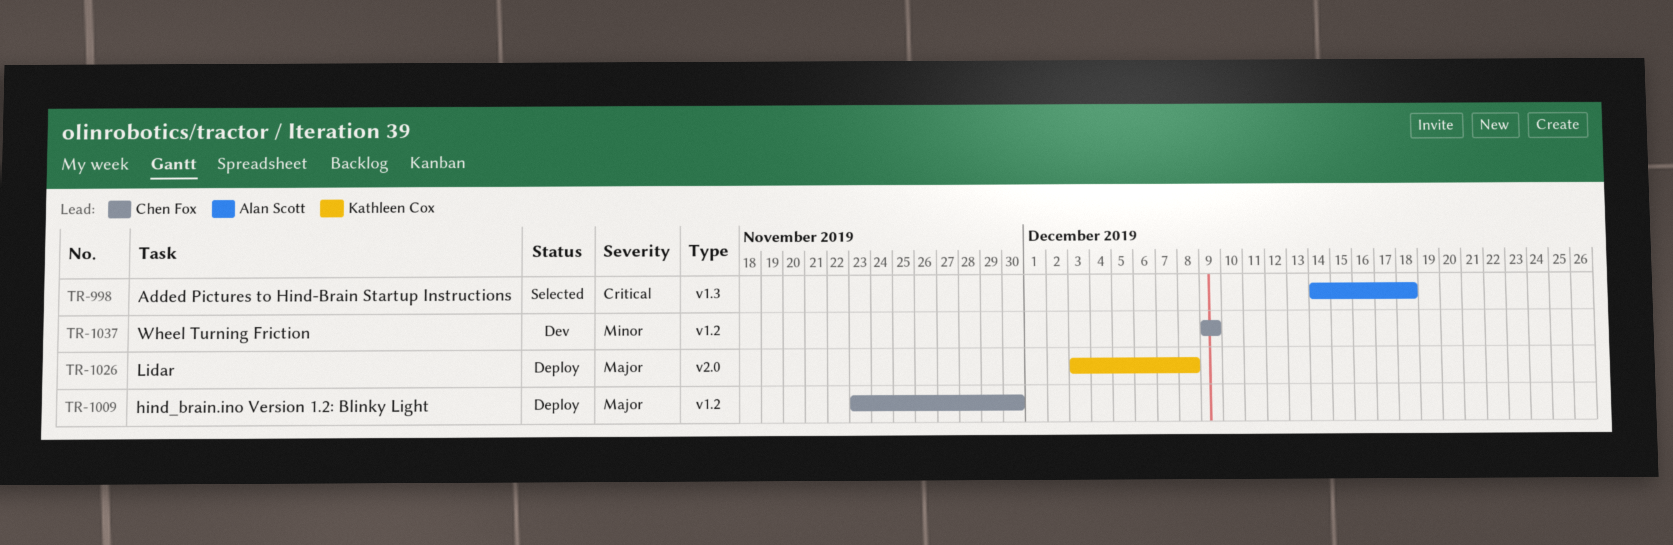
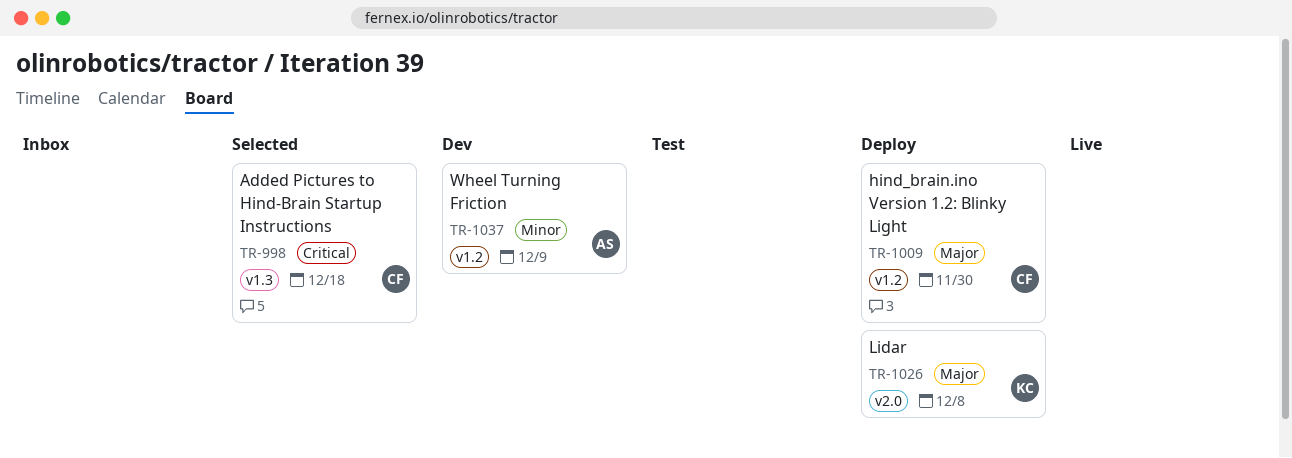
TR-998, owner: Alan Scott -> Chen Fox
TR-1037, owner: Chen Fox -> Alan Scott

